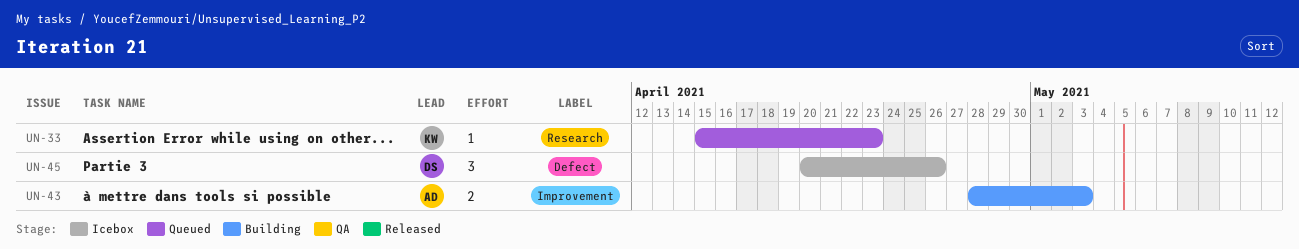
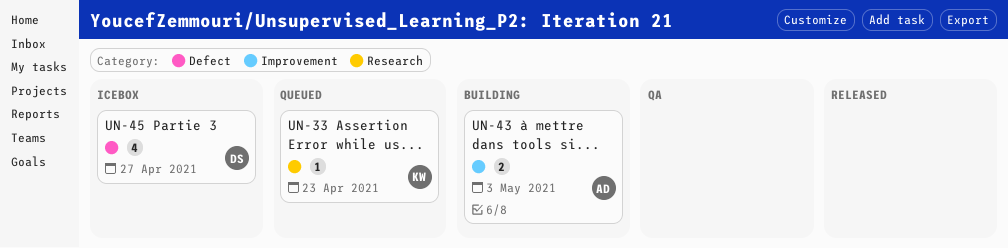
UN-45, estimate: 3 -> 4
UN-45, due: Apr 26 -> Apr 27

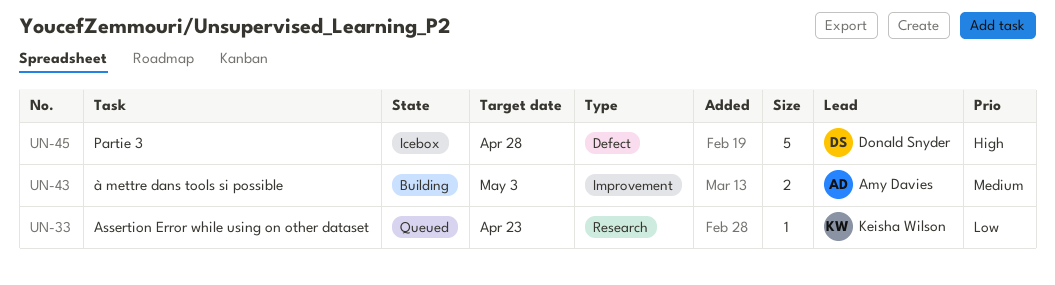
UN-45, estimate: 4 -> 5
UN-45, due: Apr 27 -> Apr 28

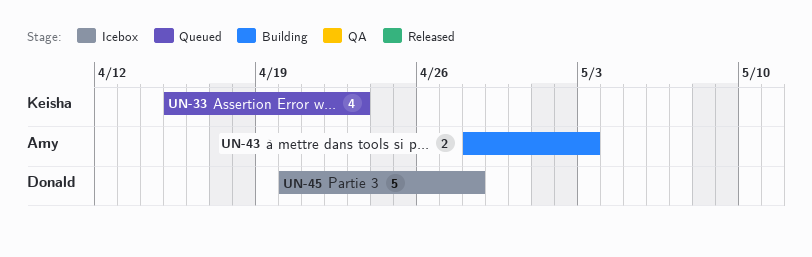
UN-33, estimate: 1 -> 4

